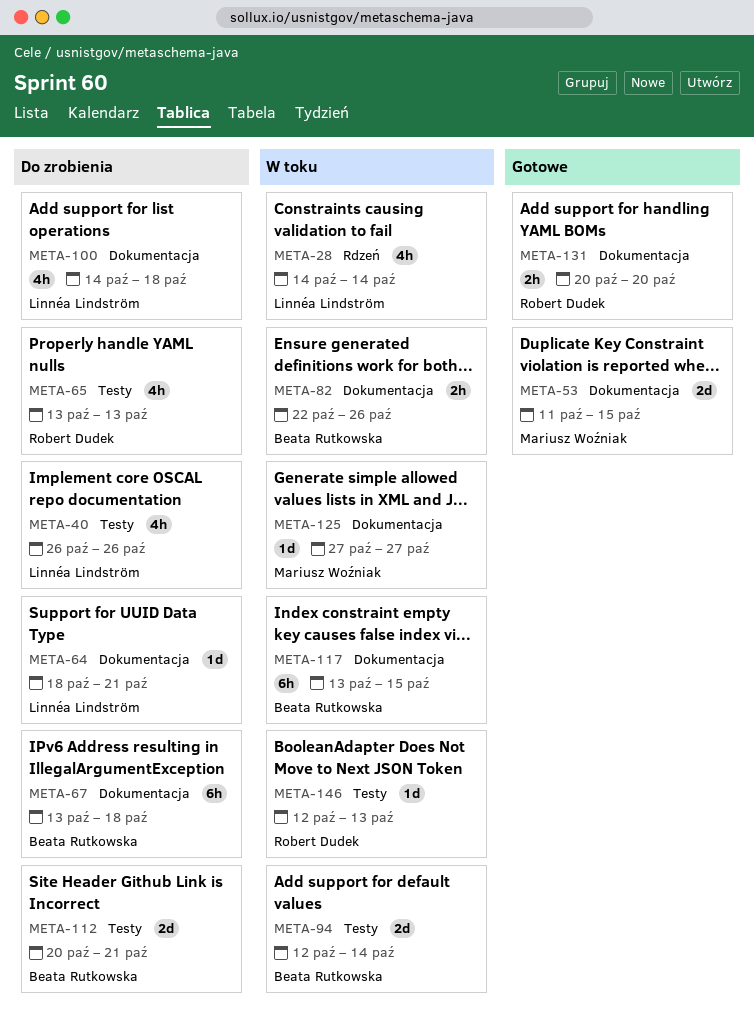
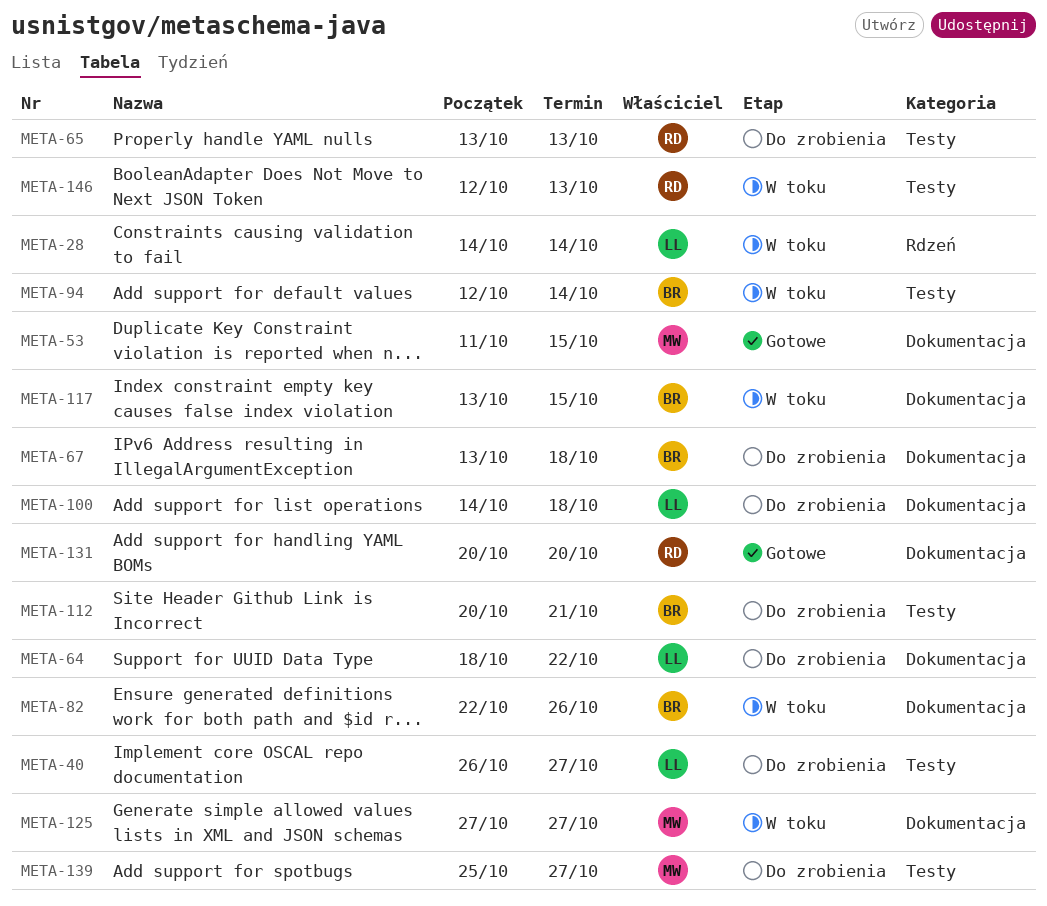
META-40, due: Oct 26 -> Oct 27
META-64, due: Oct 21 -> Oct 22
META-139: none -> present

